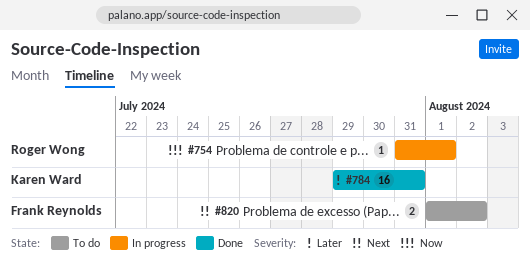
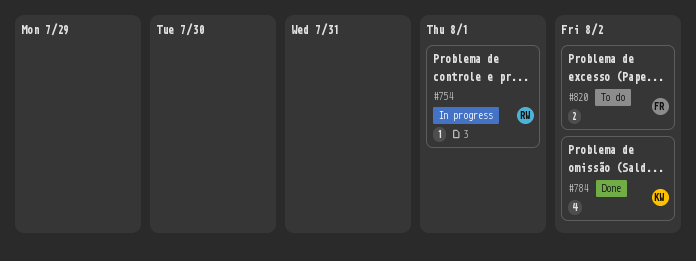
#784, estimate: 16 -> 4
#784, due: Jul 31 -> Aug 2

